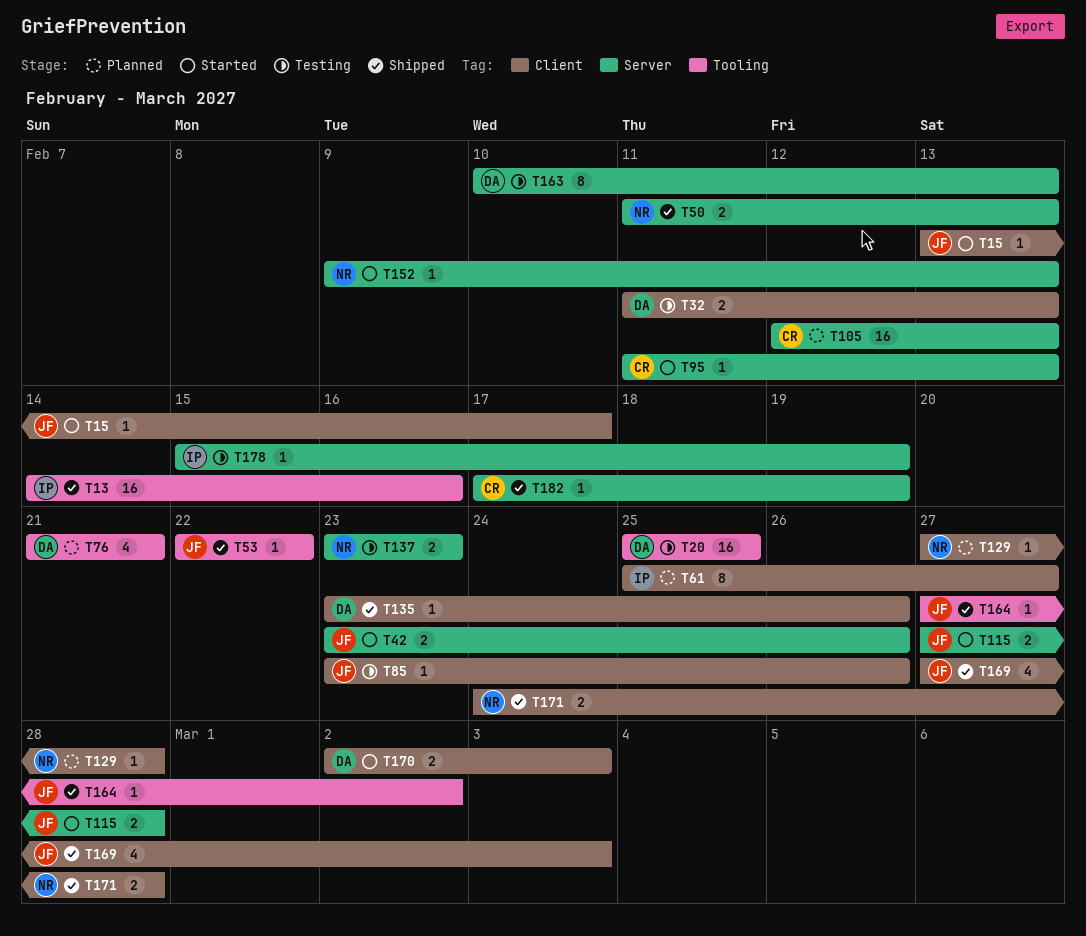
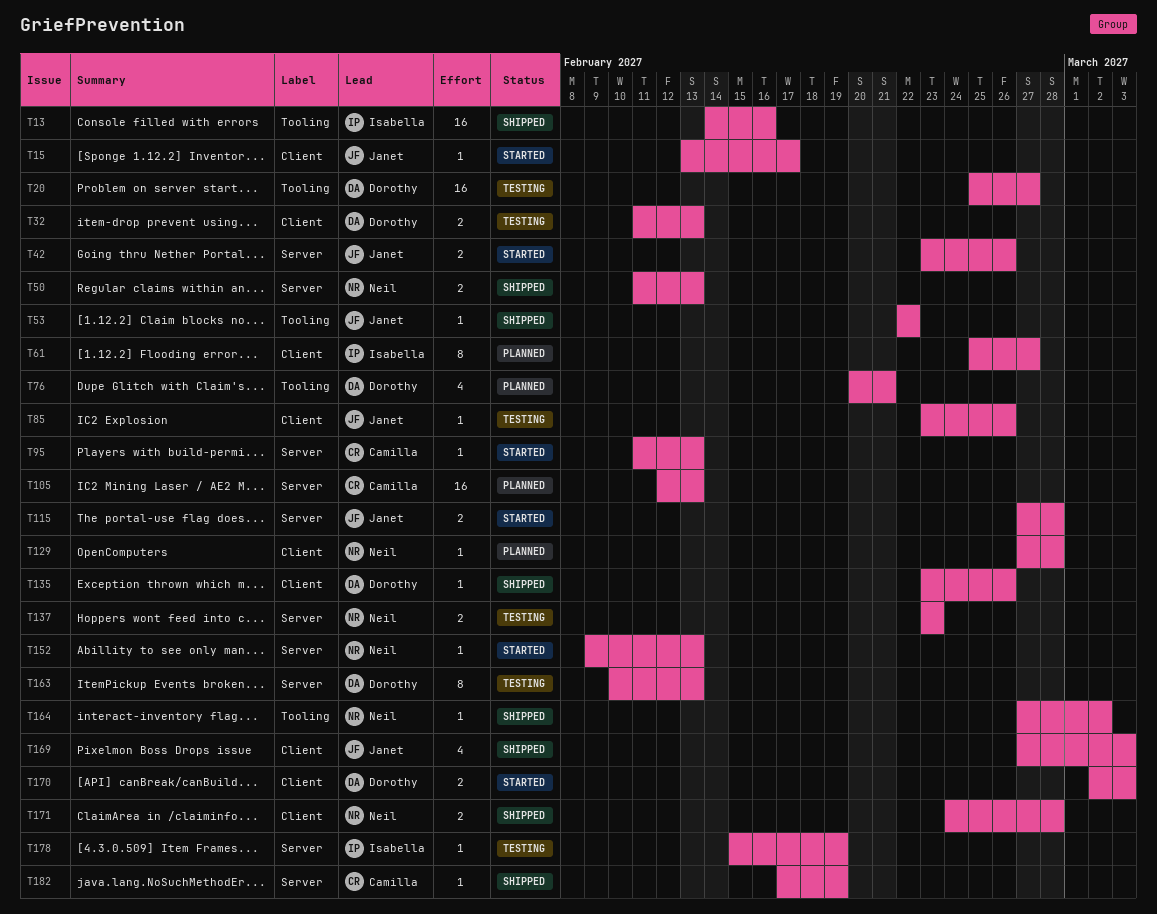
T20, due: Feb 25 -> Feb 27
T76, start: Feb 21 -> Feb 20
T164, owner: Janet -> Neil

